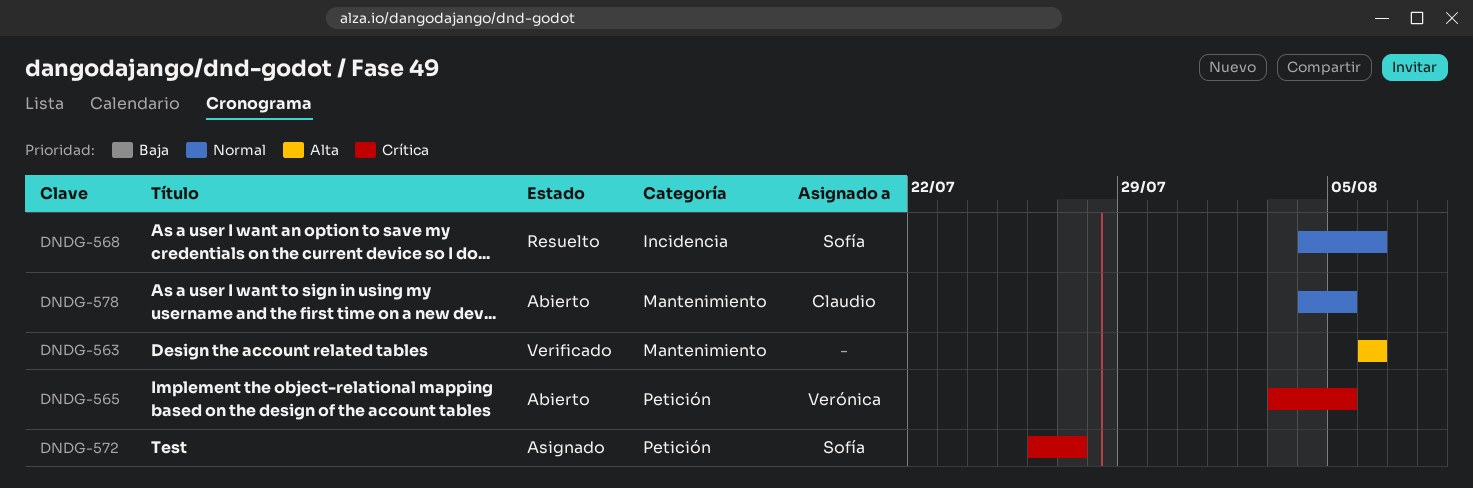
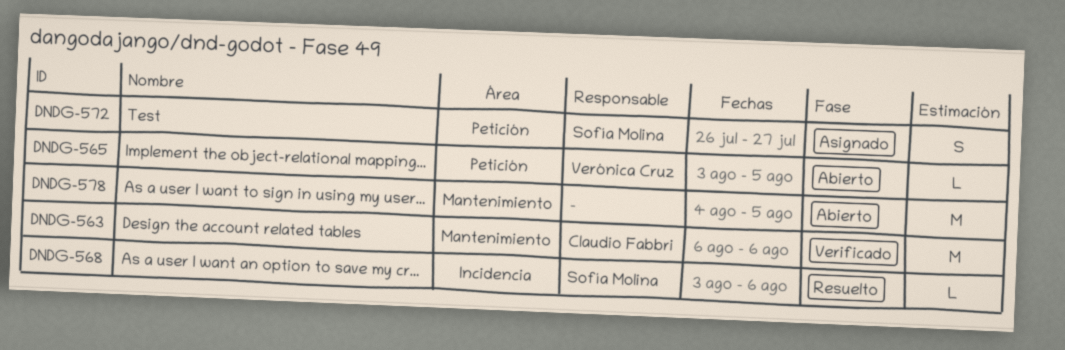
DNDG-563, owner: none -> Claudio Fabbri
DNDG-568, start: Aug 4 -> Aug 3
DNDG-578, owner: Claudio Fabbri -> none

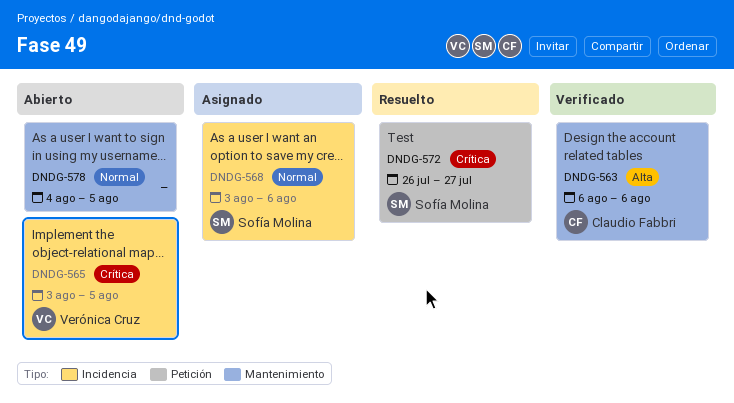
DNDG-565, label: Petición -> Incidencia
DNDG-568, status: Resuelto -> Asignado
DNDG-572, status: Asignado -> Resuelto

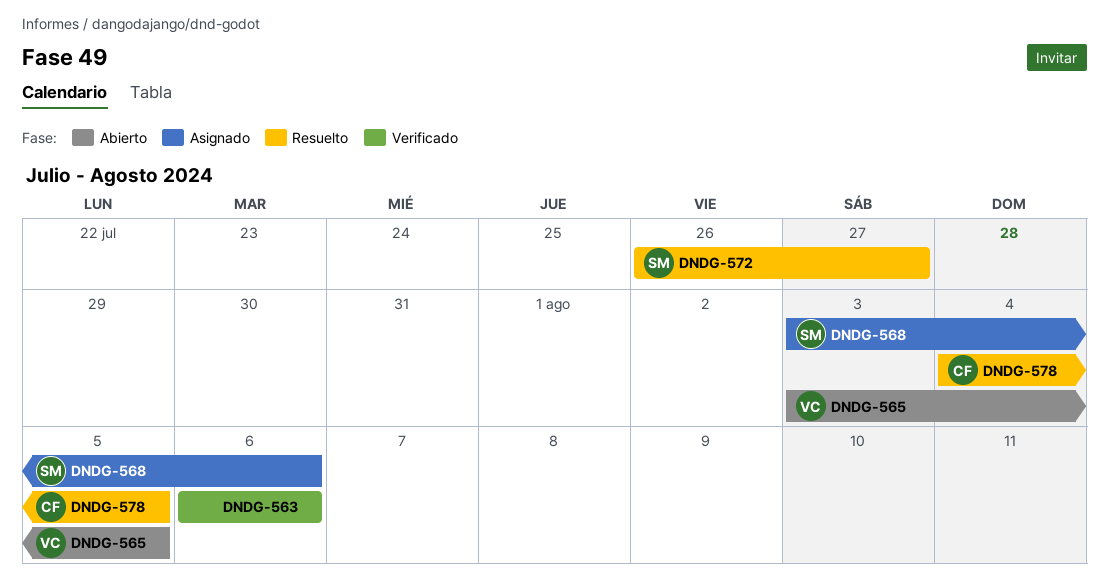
DNDG-563, owner: Claudio Fabbri -> none
DNDG-578, status: Abierto -> Resuelto
DNDG-578, owner: none -> Claudio Fabbri

